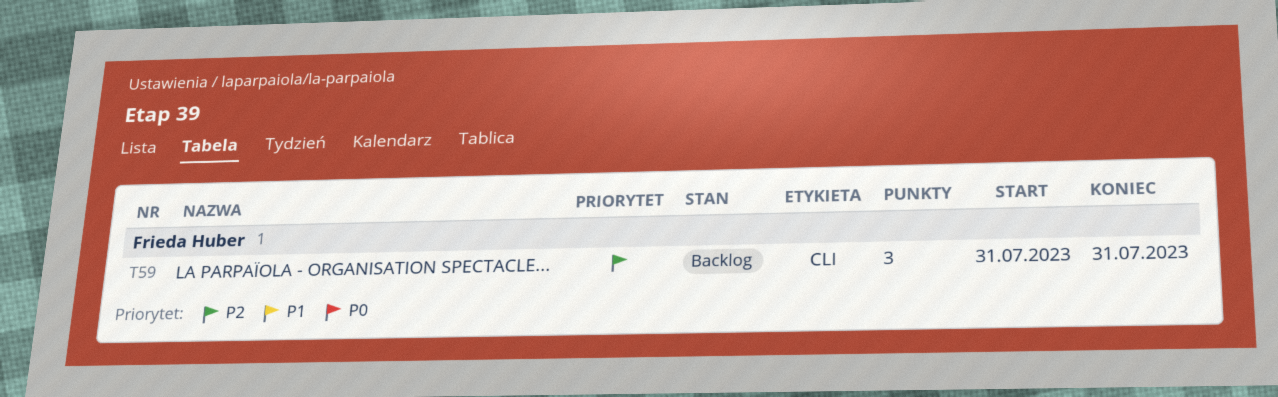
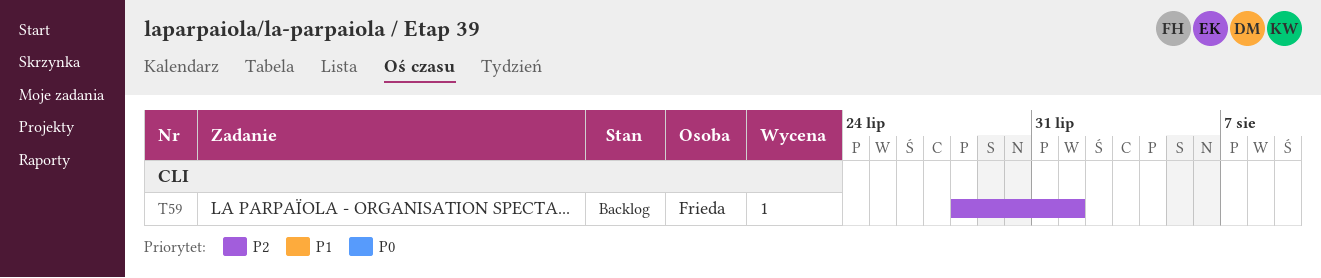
T59, estimate: 3 -> 1
T59, start: Jul 31 -> Jul 28
T59, due: Jul 31 -> Aug 1

